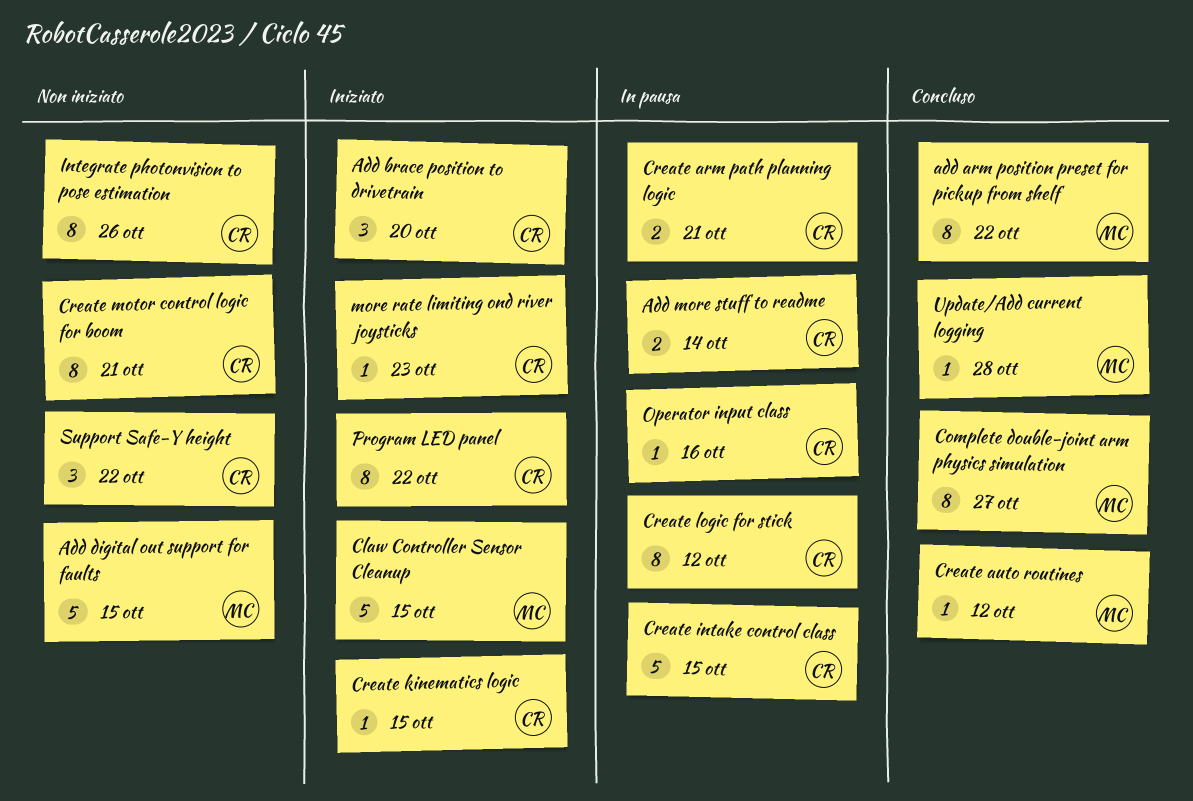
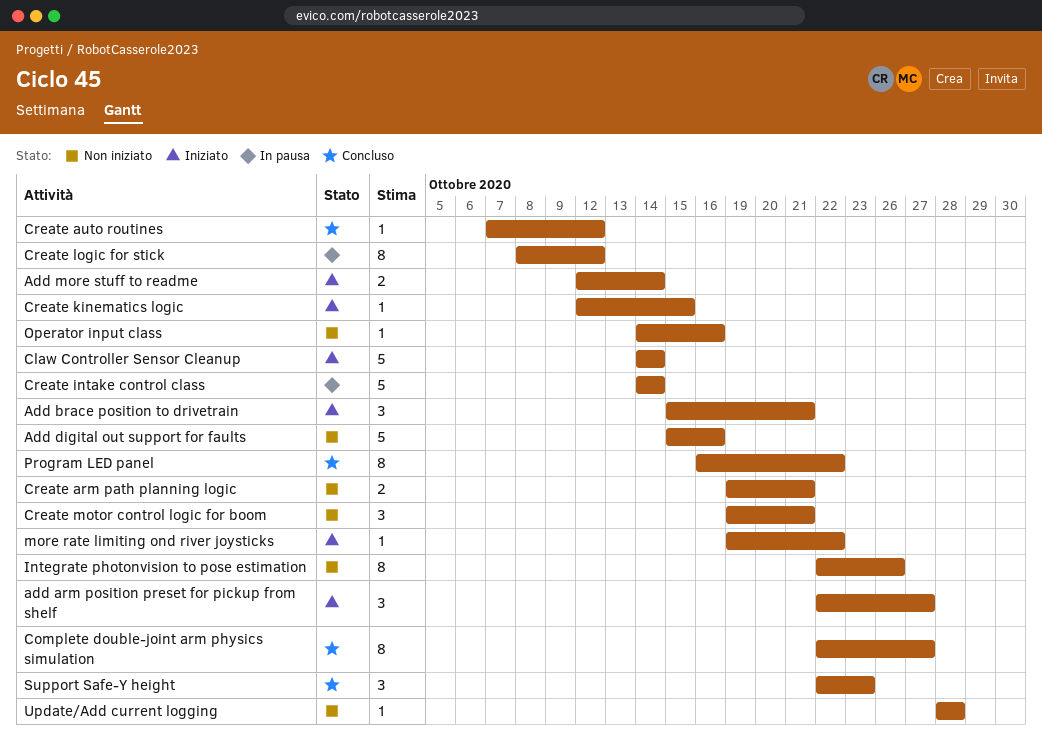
add arm position preset for pickup from shelf, status: Concluso -> Iniziato
add arm position preset for pickup from shelf, estimate: 8 -> 3
add arm position preset for pickup from shelf, due: Oct 22 -> Oct 27
Add brace position to drivetrain, due: Oct 20 -> Oct 21
Add digital out support for faults, due: Oct 15 -> Oct 16
Add more stuff to readme, status: In pausa -> Iniziato
Claw Controller Sensor Cleanup, due: Oct 15 -> Oct 14
Create arm path planning logic, status: In pausa -> Non iniziato
Create intake control class, due: Oct 15 -> Oct 14
Create motor control logic for boom, estimate: 8 -> 3
more rate limiting ond river joysticks, due: Oct 23 -> Oct 22
Operator input class, status: In pausa -> Non iniziato
Program LED panel, status: Iniziato -> Concluso
Support Safe-Y height, status: Non iniziato -> Concluso
Support Safe-Y height, due: Oct 22 -> Oct 23
Update/Add current logging, status: Concluso -> Non iniziato

